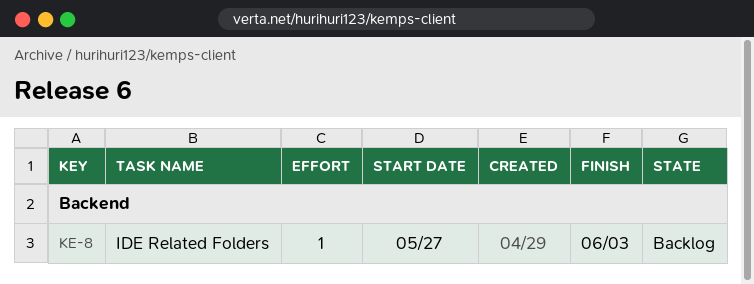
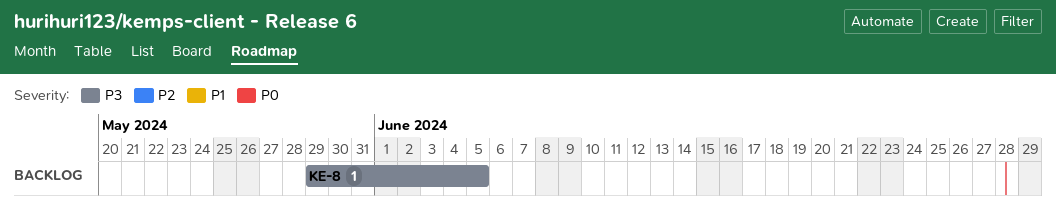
KE-8, start: May 27 -> May 29
KE-8, due: Jun 3 -> Jun 5

